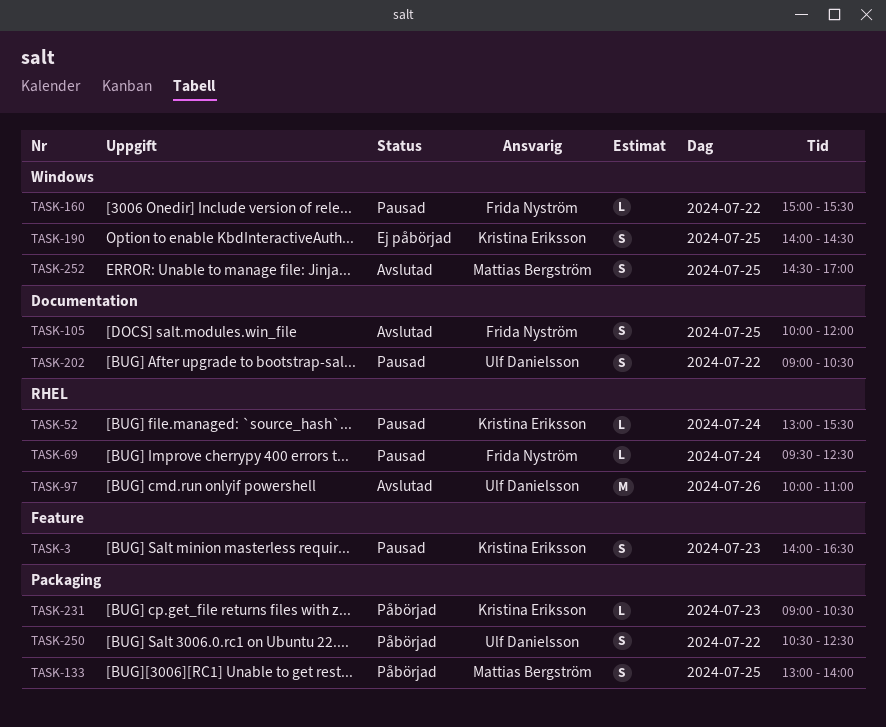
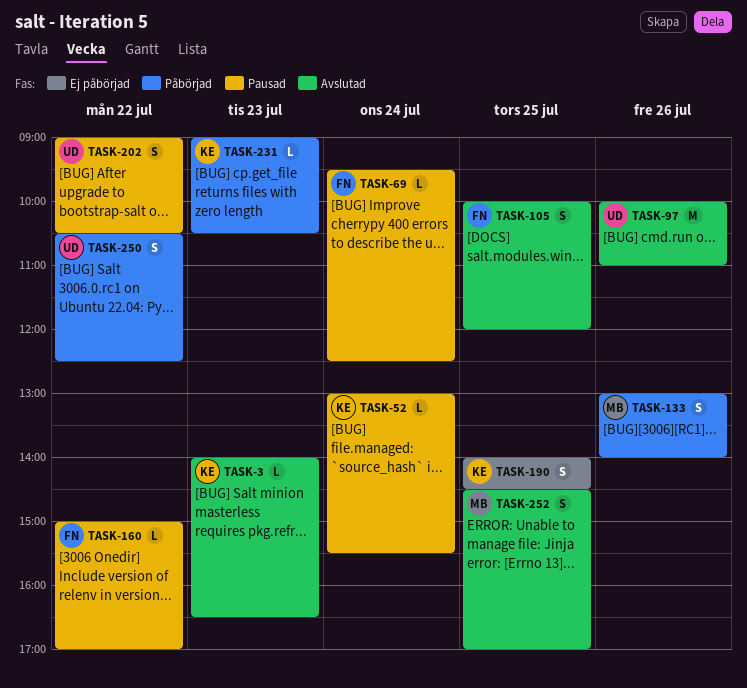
TASK-3, status: Pausad -> Avslutad
TASK-3, estimate: S -> L
TASK-133, day: Jul 25 -> Jul 26
TASK-160, ends: 15:30 -> 17:00

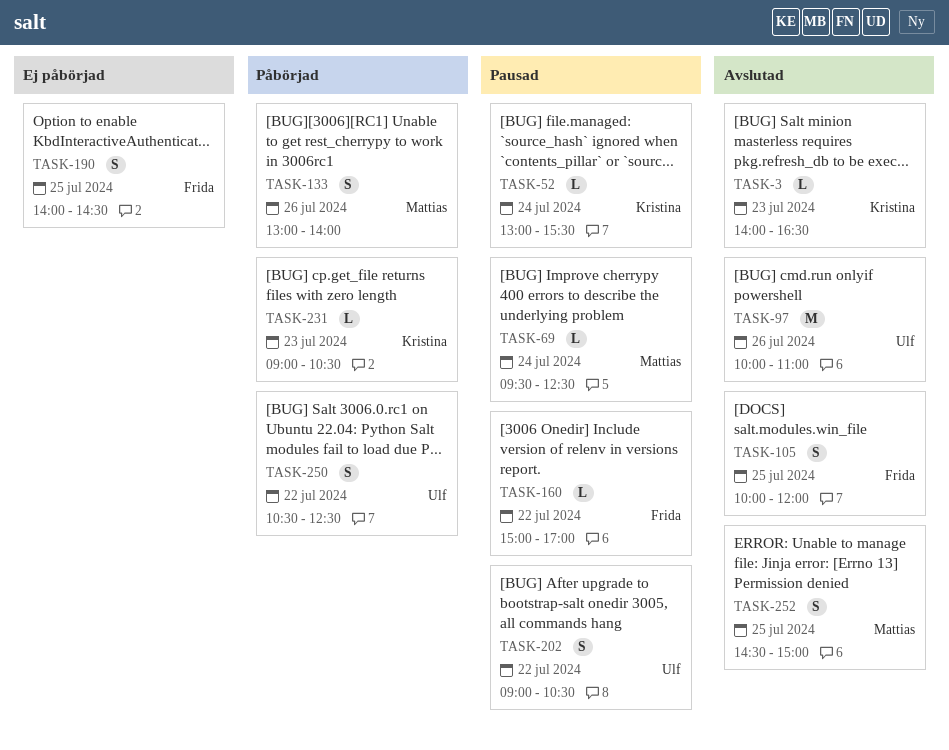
TASK-69, owner: Frida -> Mattias
TASK-190, owner: Kristina -> Frida
TASK-252, ends: 17:00 -> 15:00

